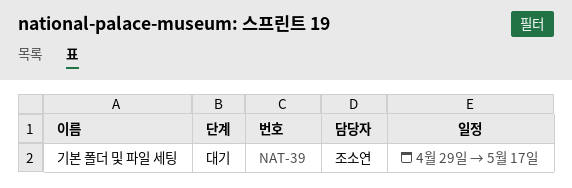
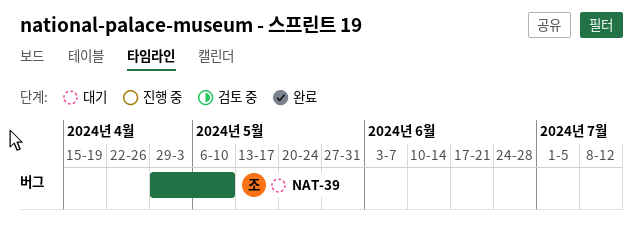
NAT-39, due: May 17 -> May 10

